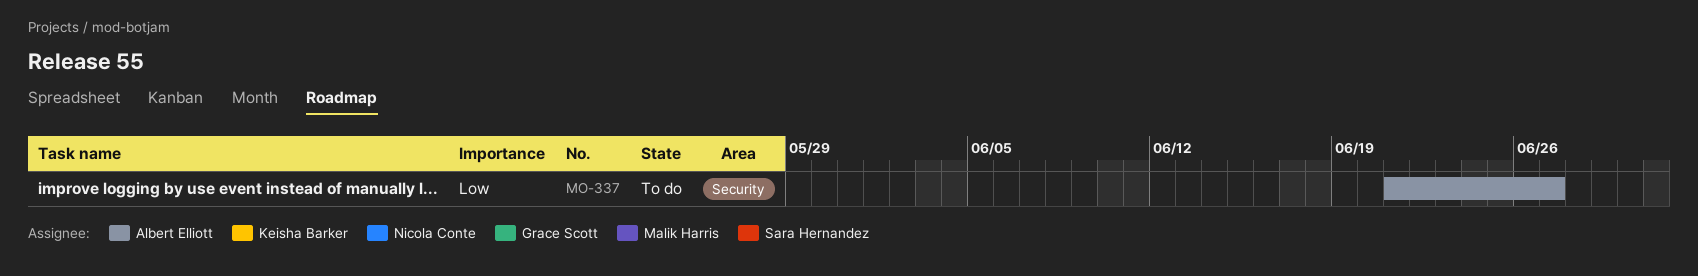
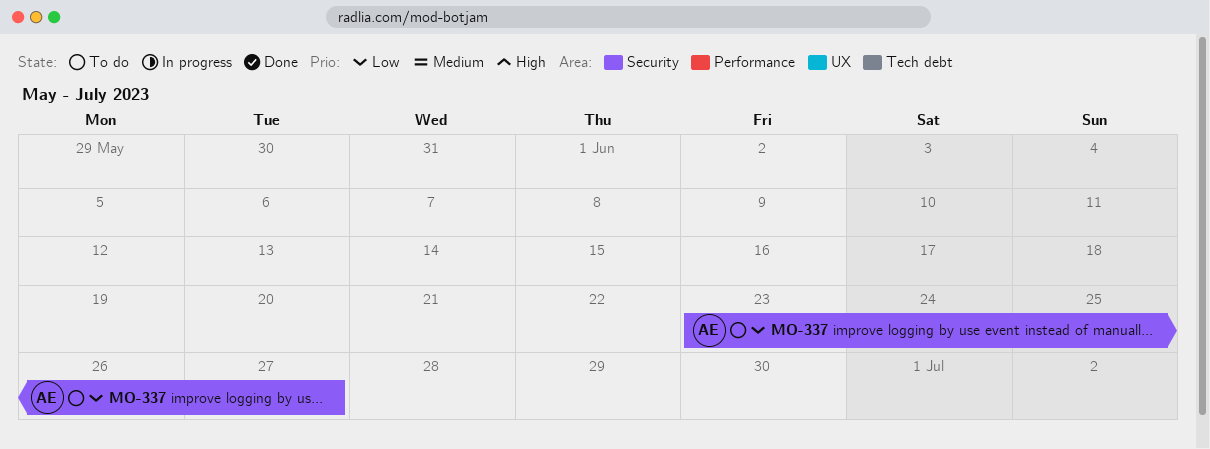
MO-337, start: Jun 21 -> Jun 23

